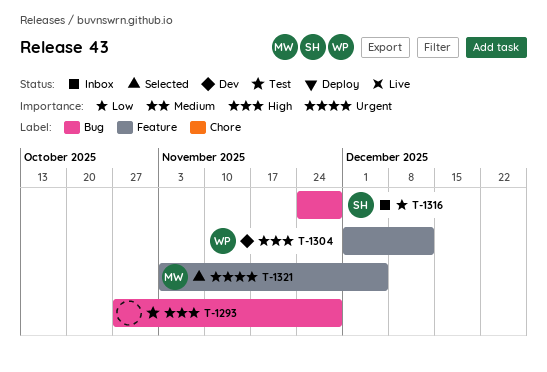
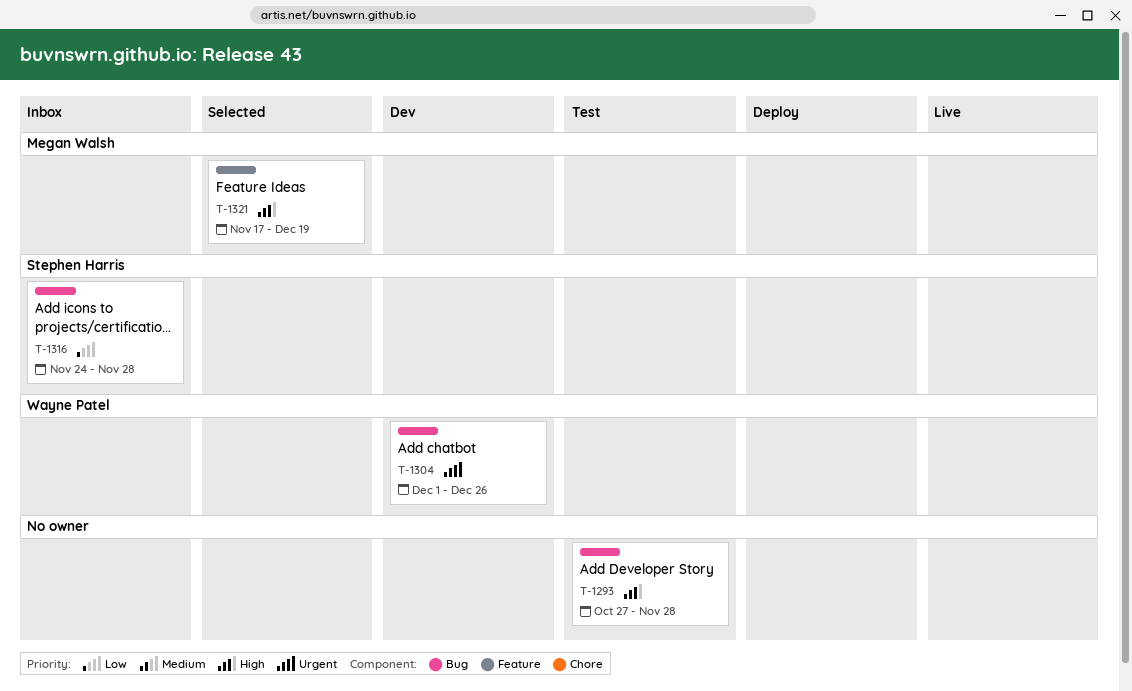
T-1304, priority: High -> Urgent
T-1304, label: Feature -> Bug
T-1304, due: Dec 12 -> Dec 26
T-1321, priority: Urgent -> High
T-1321, start: Nov 3 -> Nov 17
T-1321, due: Dec 5 -> Dec 19

